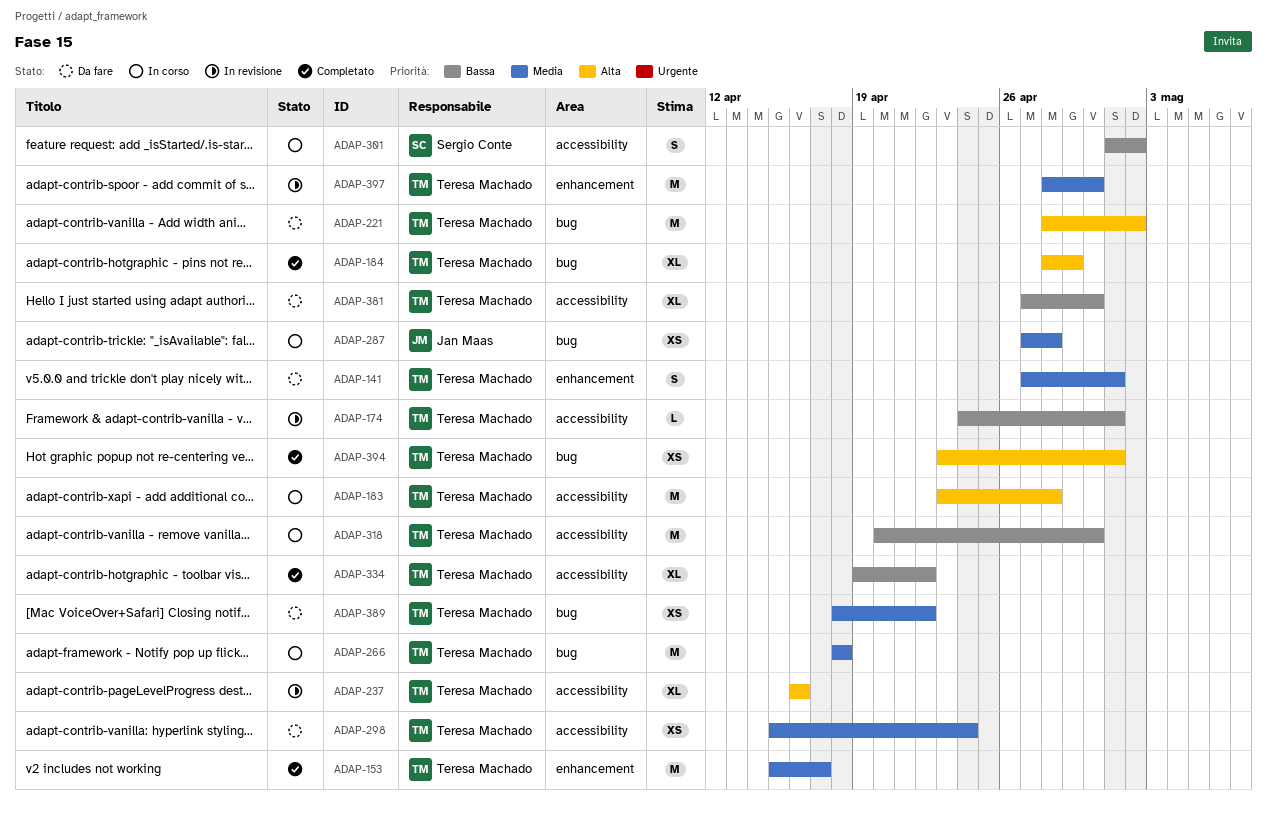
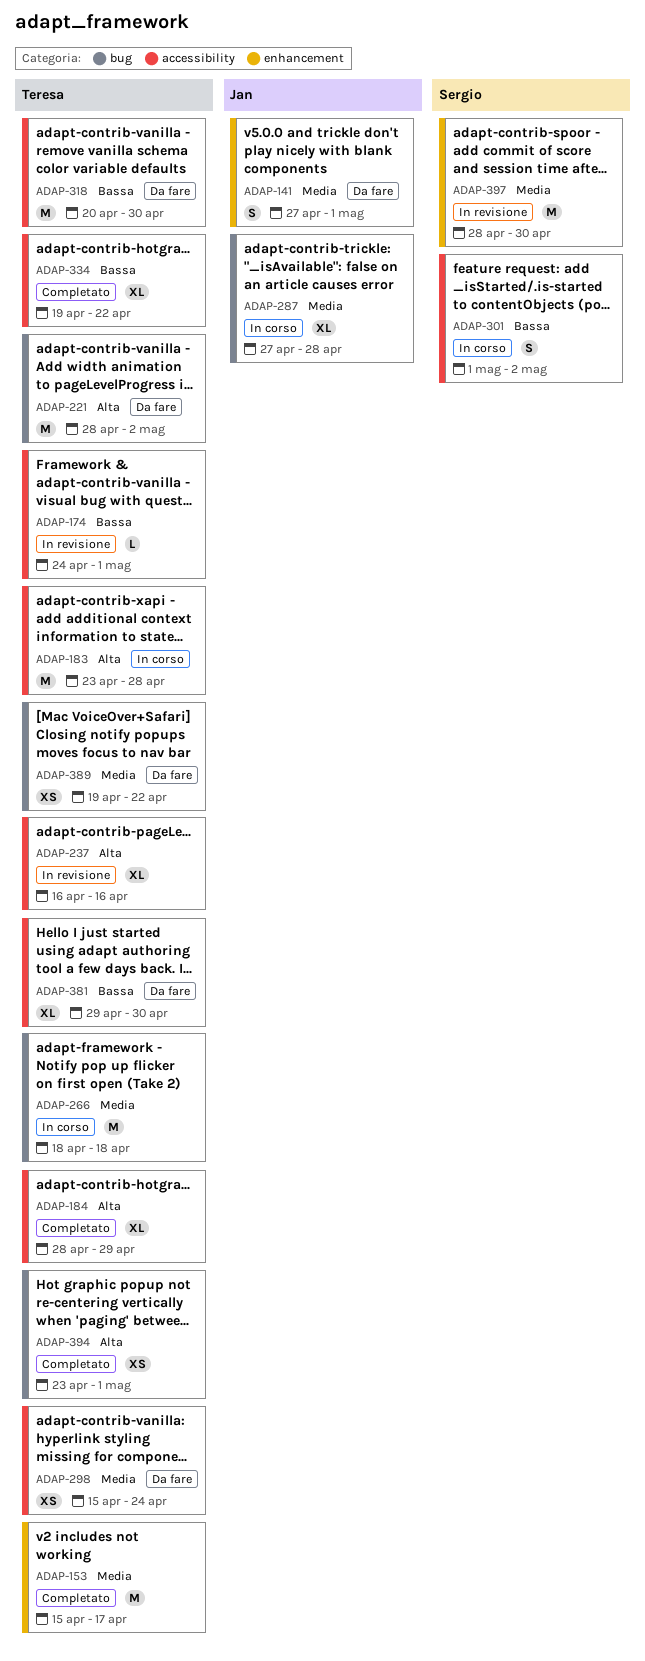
ADAP-141, owner: Teresa Machado -> Jan Maas
ADAP-184, label: bug -> accessibility
ADAP-287, estimate: XS -> XL
ADAP-318, status: In corso -> Da fare
ADAP-381, start: Apr 27 -> Apr 29
ADAP-389, start: Apr 18 -> Apr 19
ADAP-397, owner: Teresa Machado -> Sergio Conte

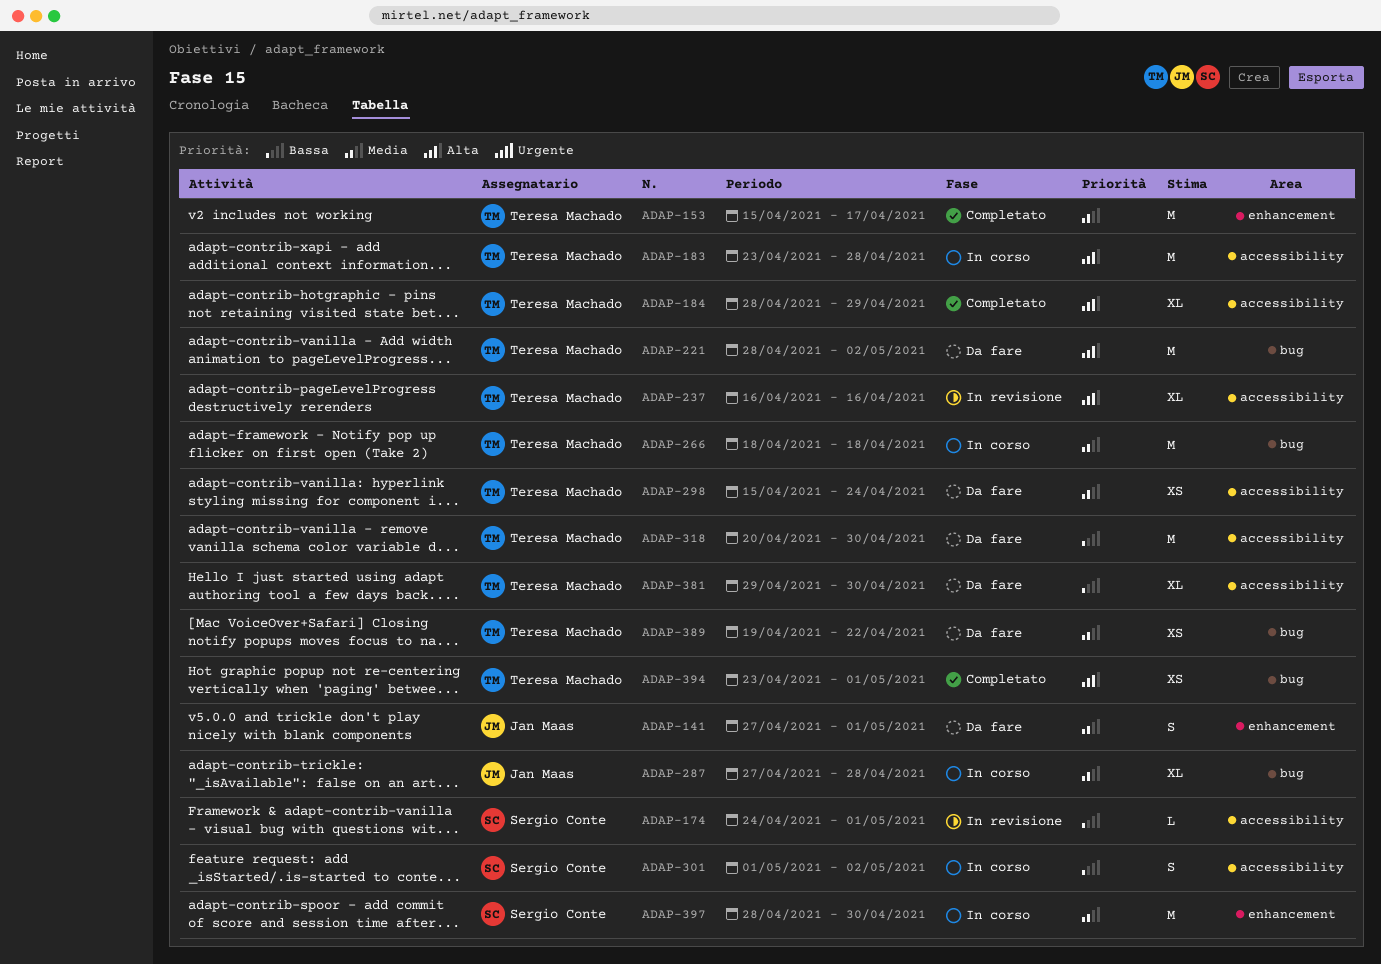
ADAP-174, owner: Teresa Machado -> Sergio Conte
ADAP-334: present -> none
ADAP-397, status: In revisione -> In corso

